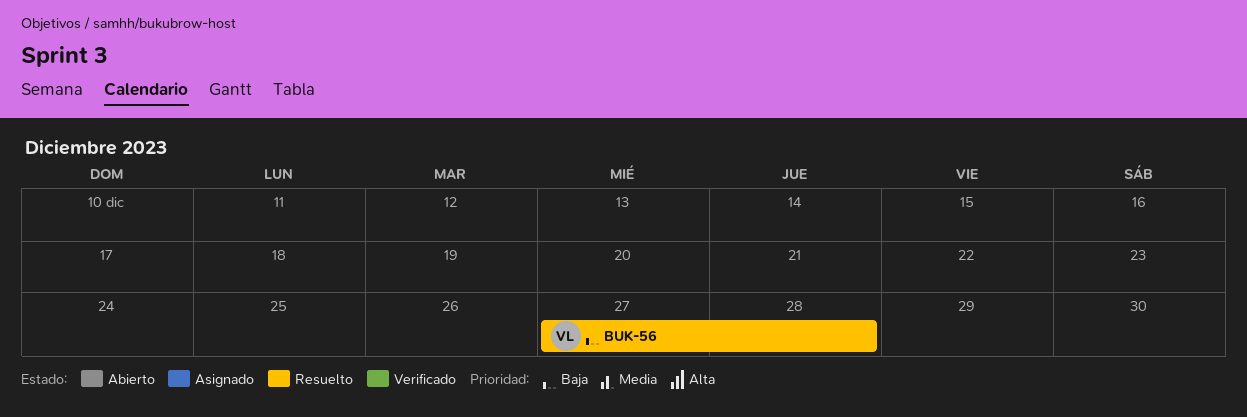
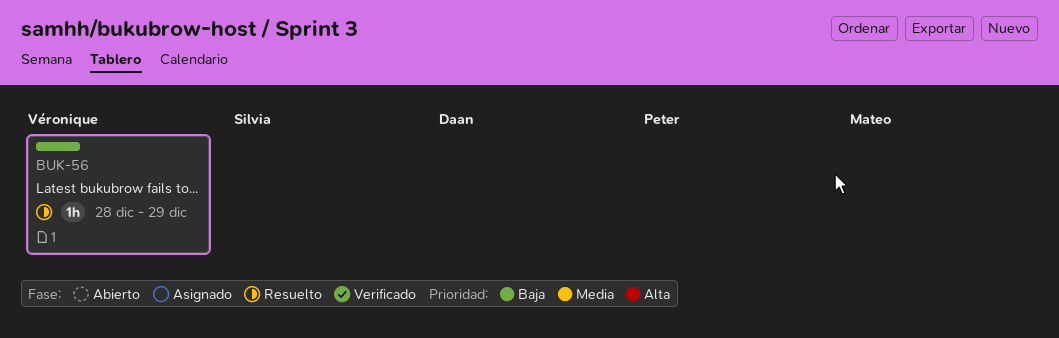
BUK-56, start: Dec 27 -> Dec 28
BUK-56, due: Dec 28 -> Dec 29

